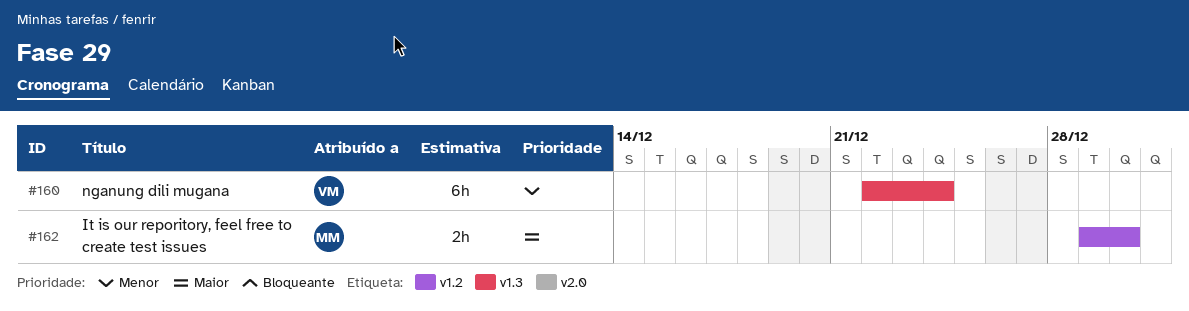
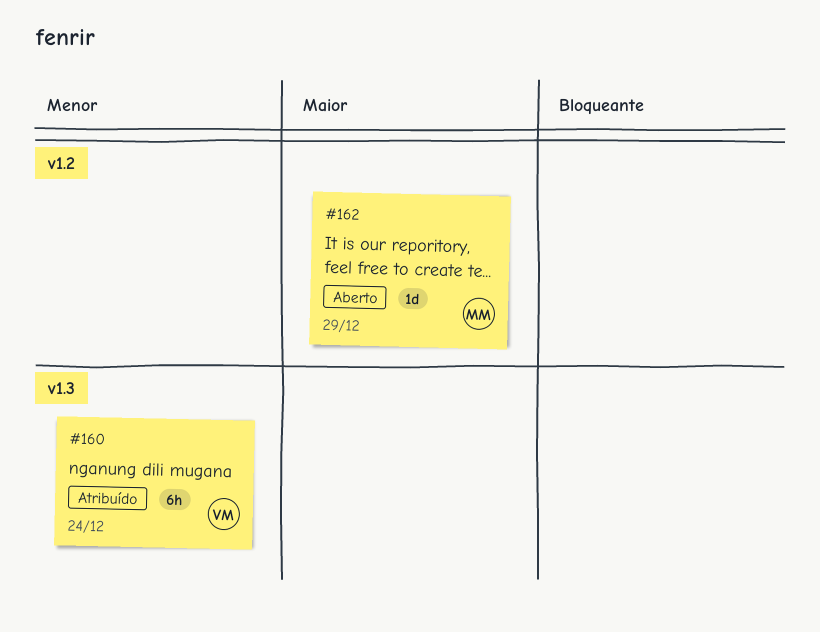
#162, estimate: 2h -> 1d
#162, due: Dec 30 -> Dec 29

